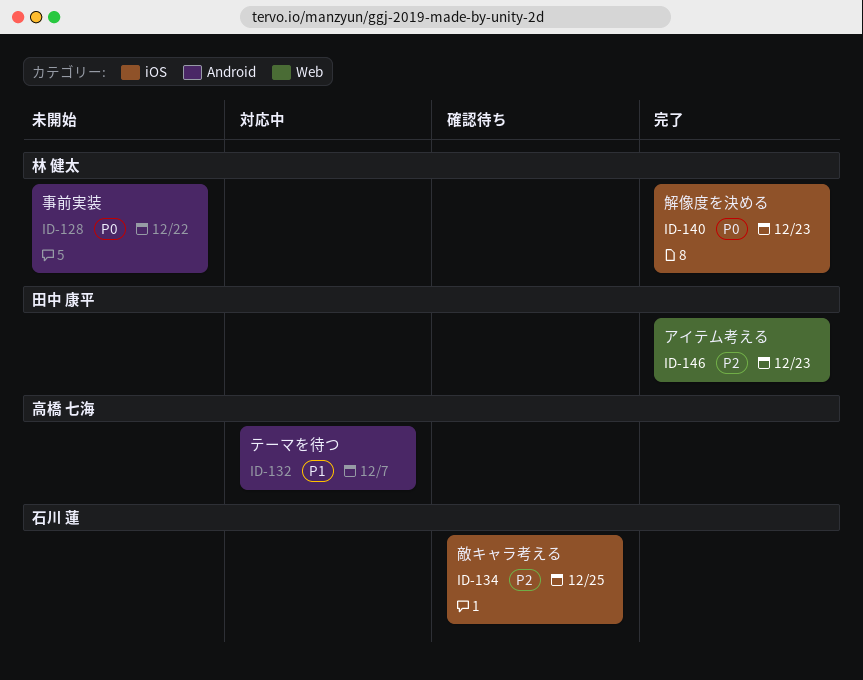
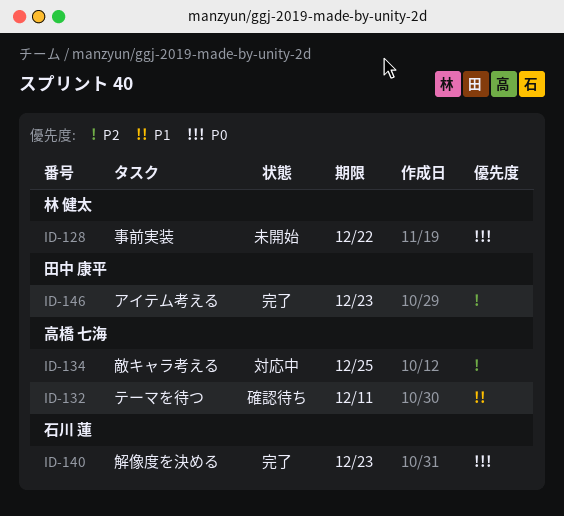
ID-132, status: 対応中 -> 確認待ち
ID-132, due: Dec 7 -> Dec 11
ID-134, status: 確認待ち -> 対応中
ID-134, owner: 石川 蓮 -> 高橋 七海
ID-140, owner: 林 健太 -> 石川 蓮

